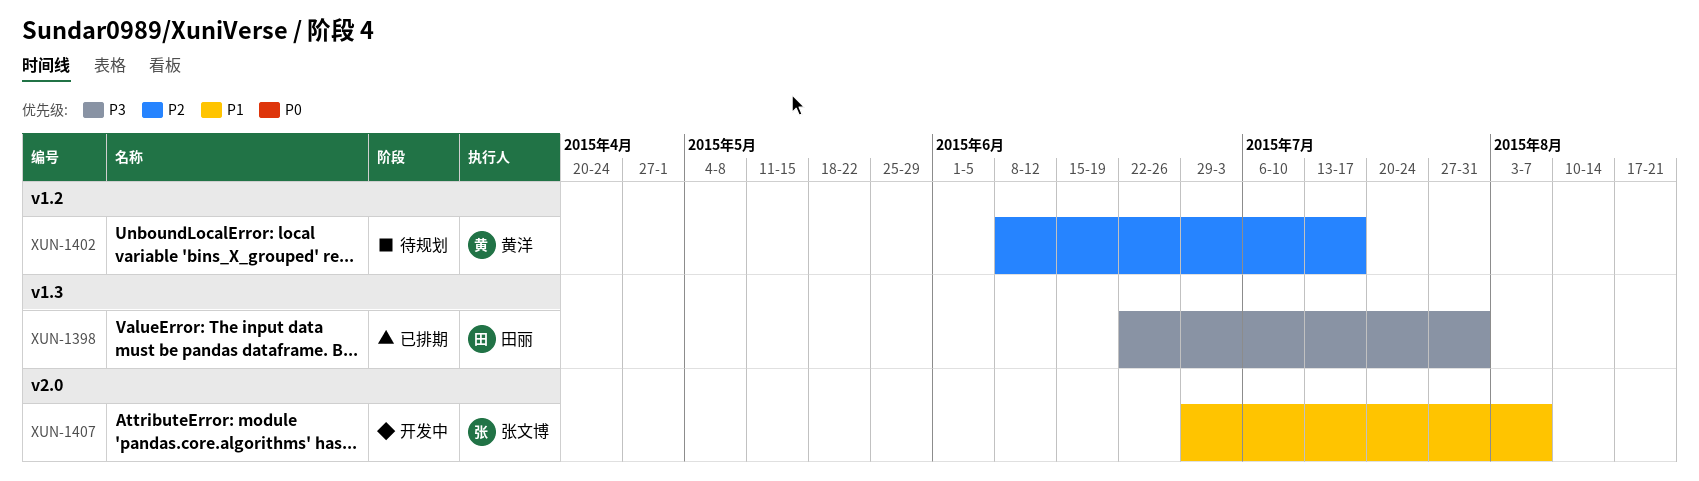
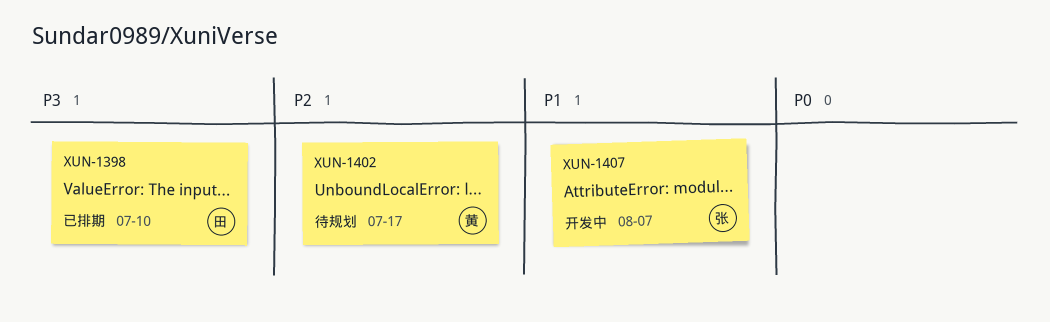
XUN-1398, due: Jul 31 -> Jul 10

